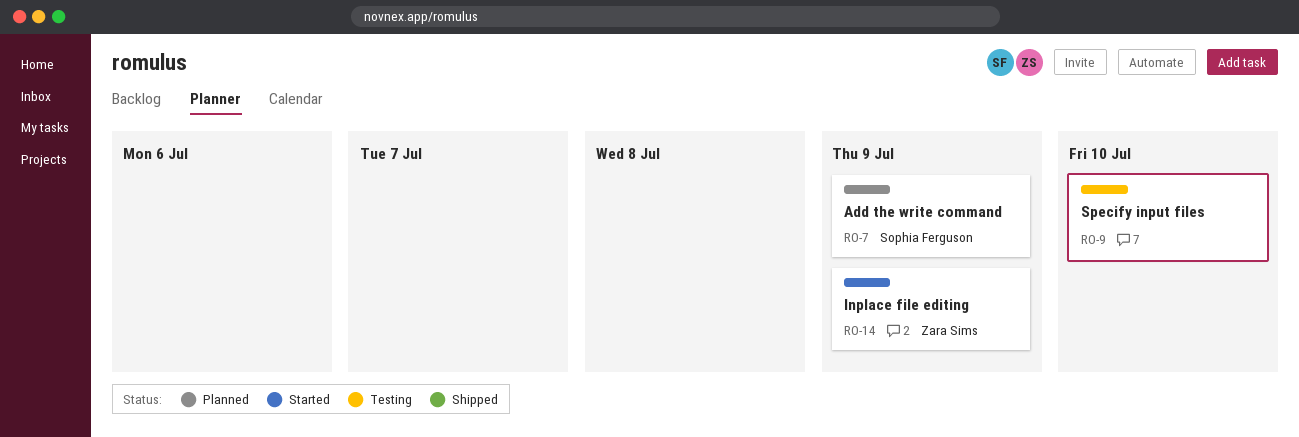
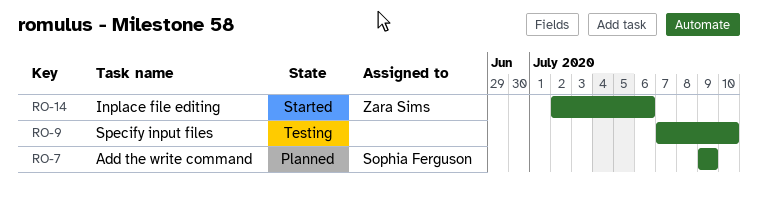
RO-14, due: Jul 9 -> Jul 6

